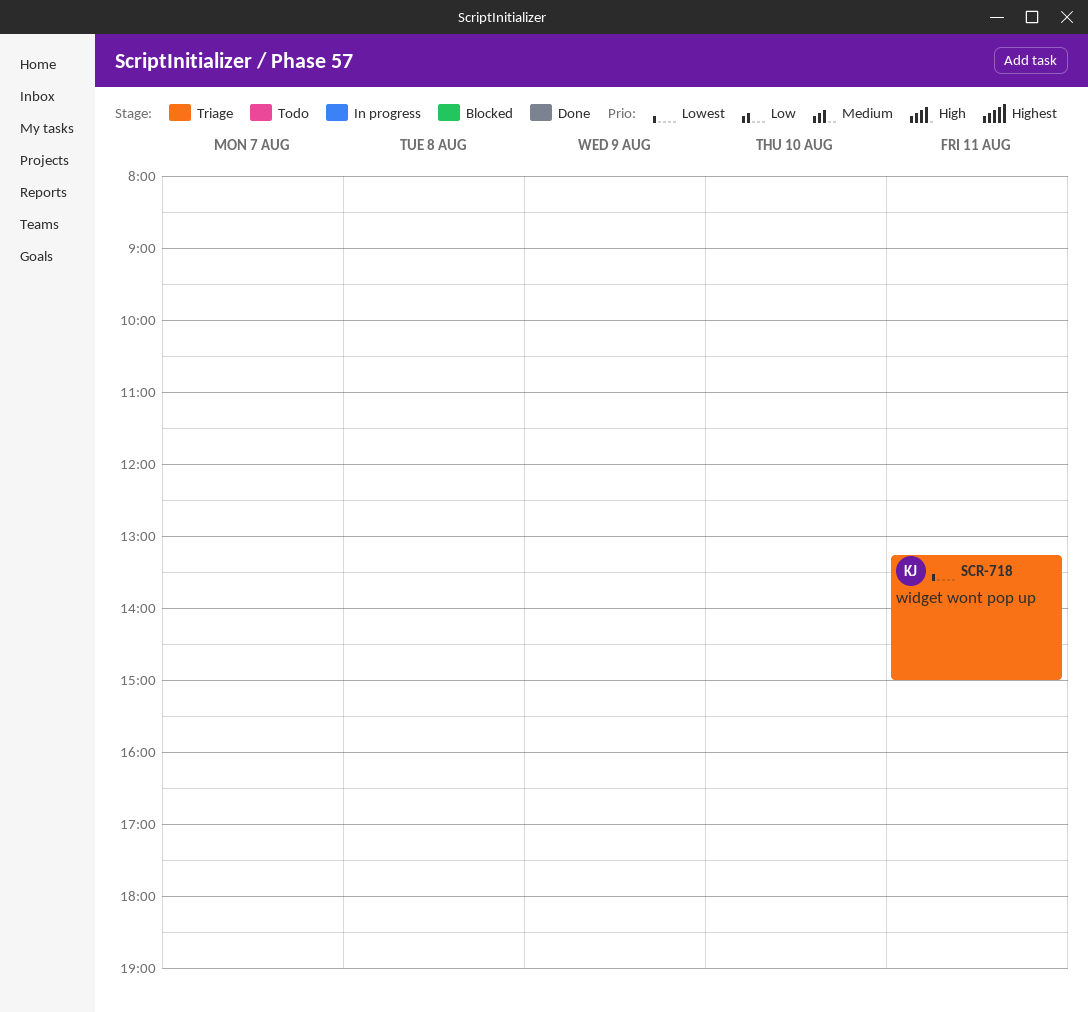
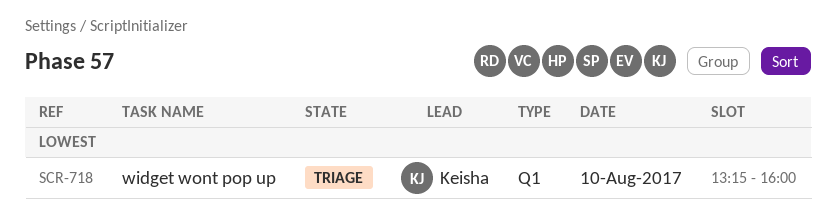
SCR-718, day: Aug 11 -> Aug 10
SCR-718, ends: 15:00 -> 16:00

